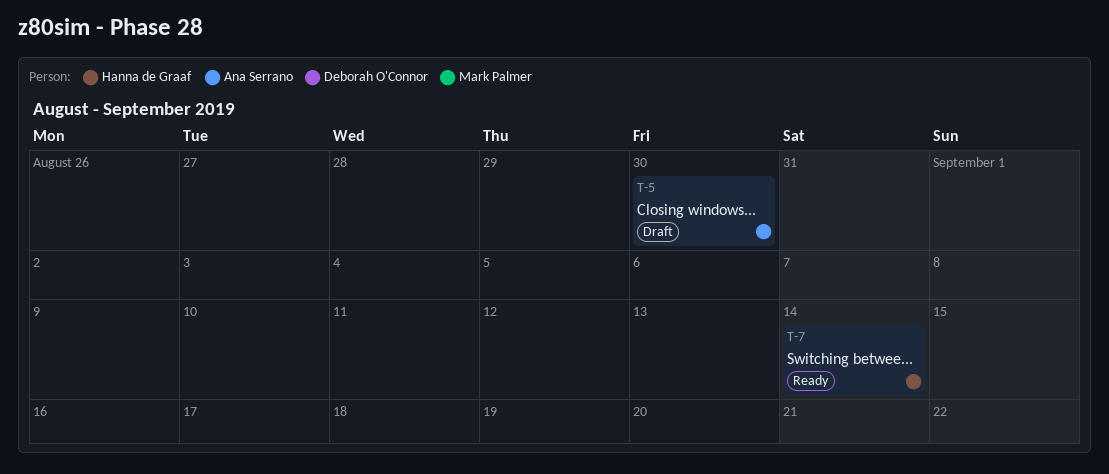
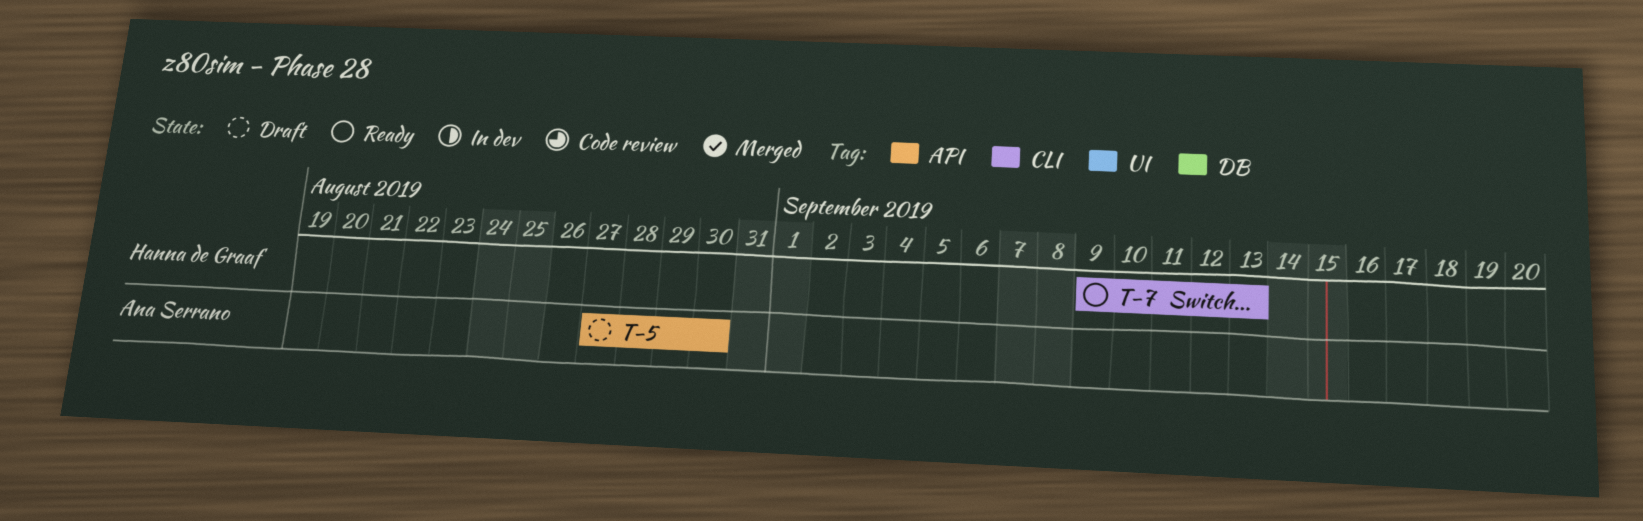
T-7, due: Sep 14 -> Sep 13

